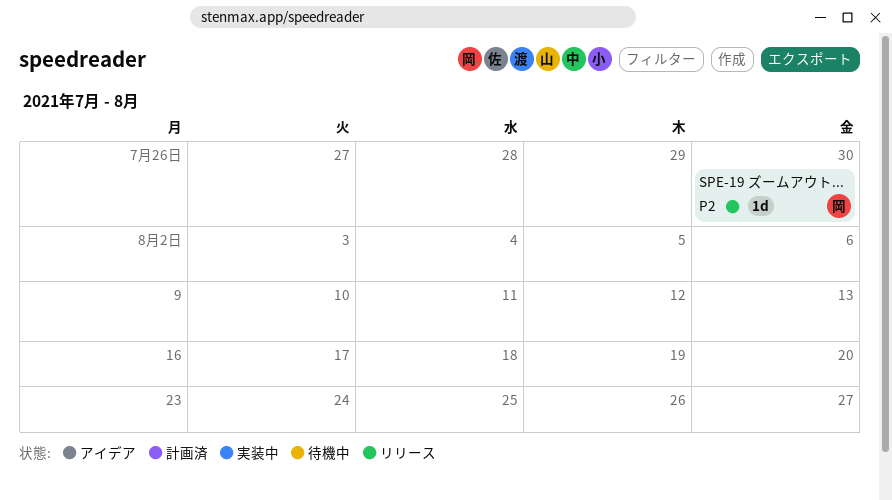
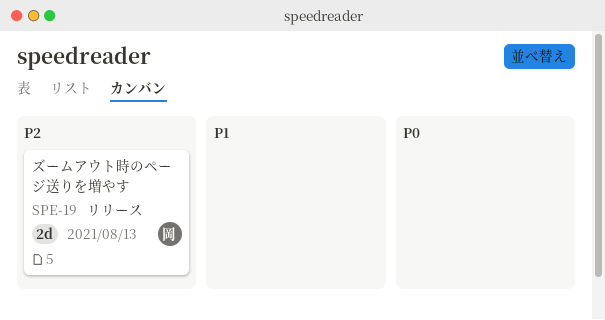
SPE-19, estimate: 1d -> 2d
SPE-19, due: Jul 30 -> Aug 13

